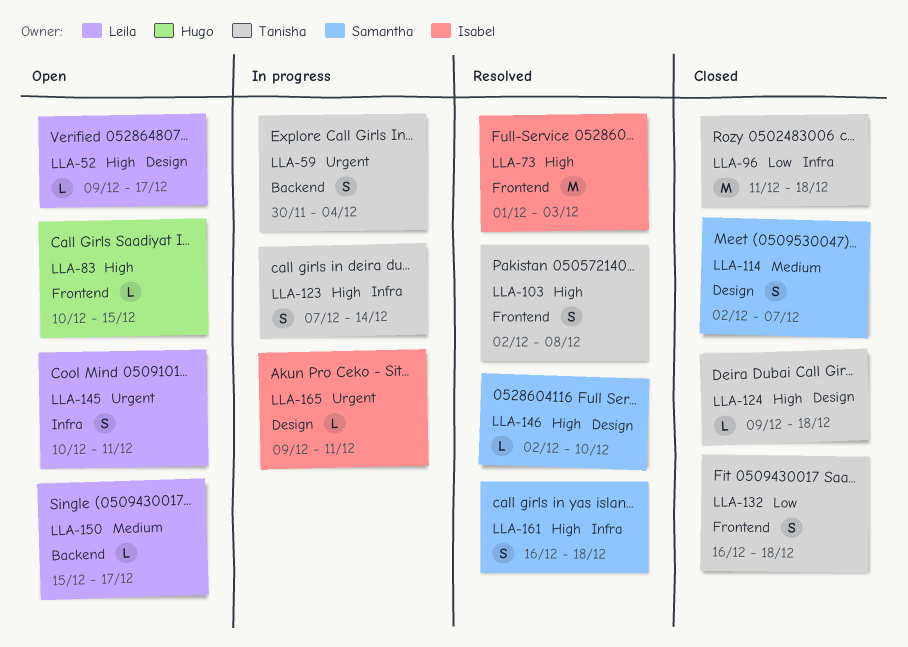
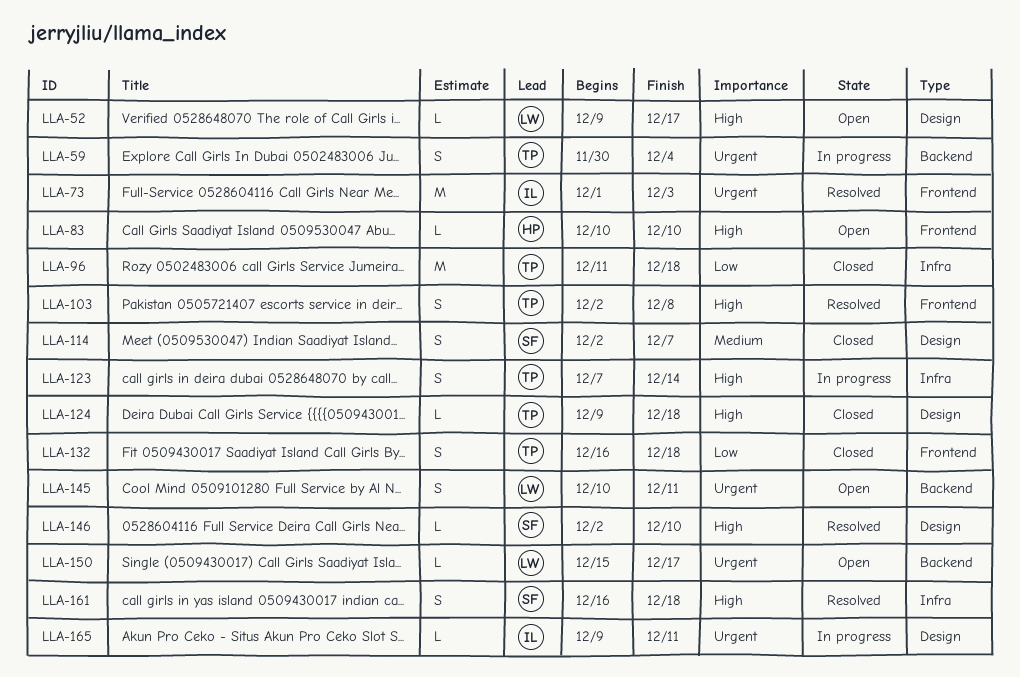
LLA-73, priority: High -> Urgent
LLA-83, due: Dec 15 -> Dec 10
LLA-145, label: Infra -> Backend
LLA-150, priority: Medium -> Urgent

